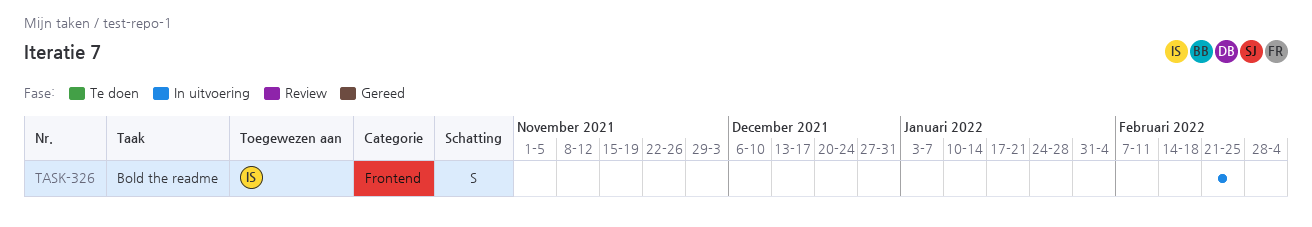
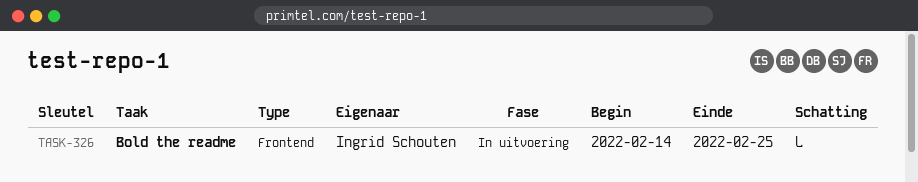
TASK-326, estimate: S -> L
TASK-326, start: Feb 21 -> Feb 14

